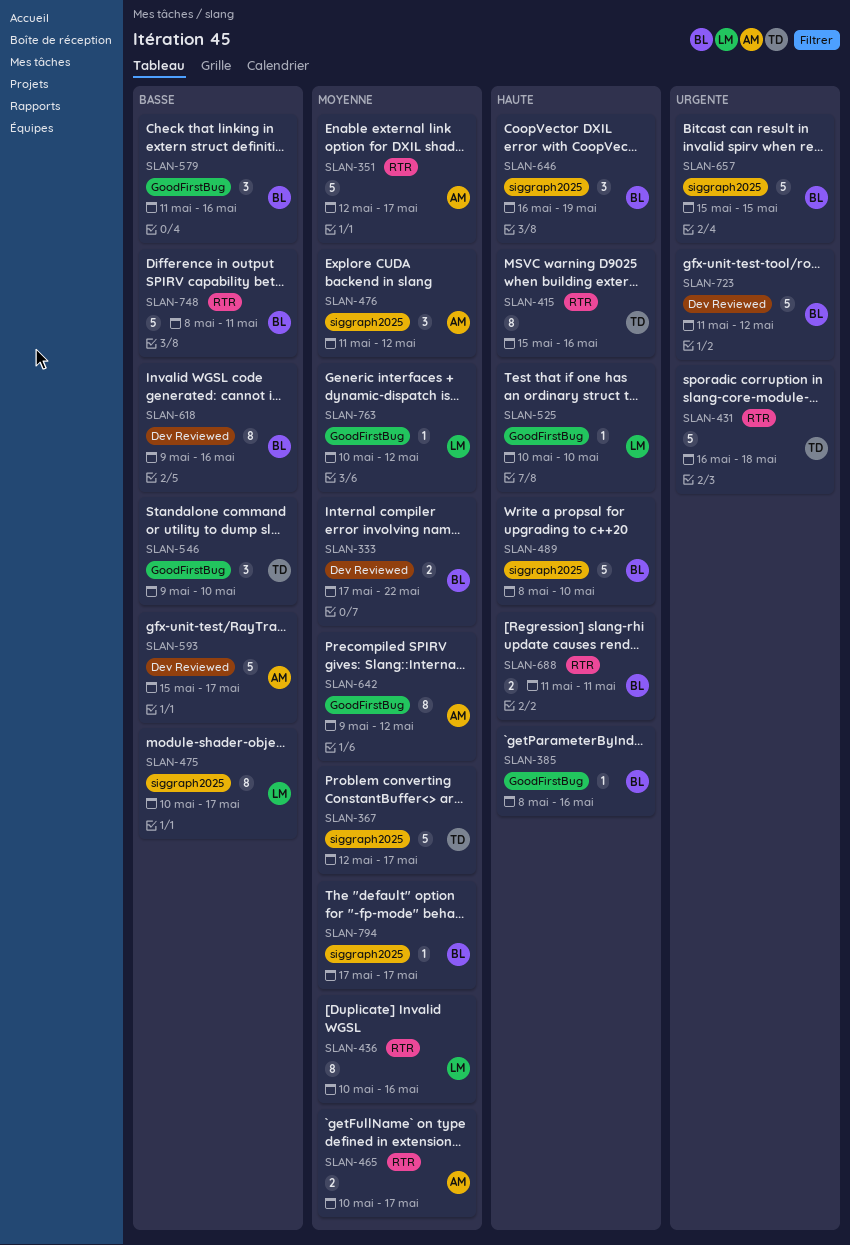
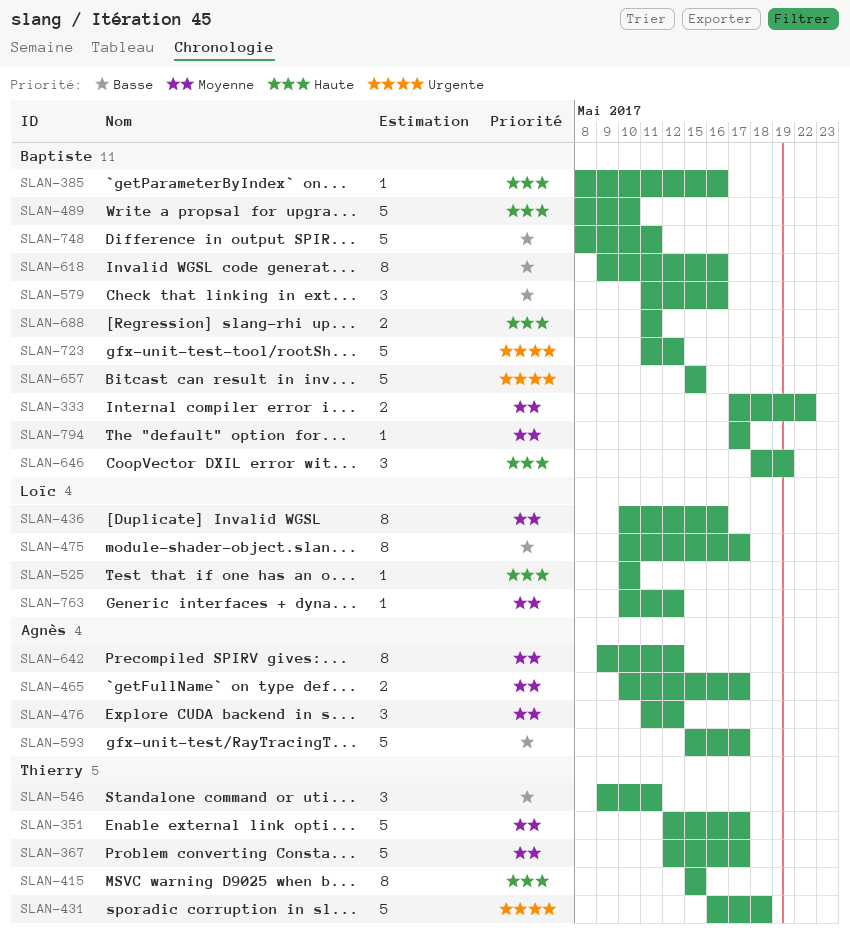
SLAN-351, owner: Agnès -> Thierry
SLAN-415, due: May 16 -> May 15
SLAN-546, due: May 10 -> May 11
SLAN-646, start: May 16 -> May 18

